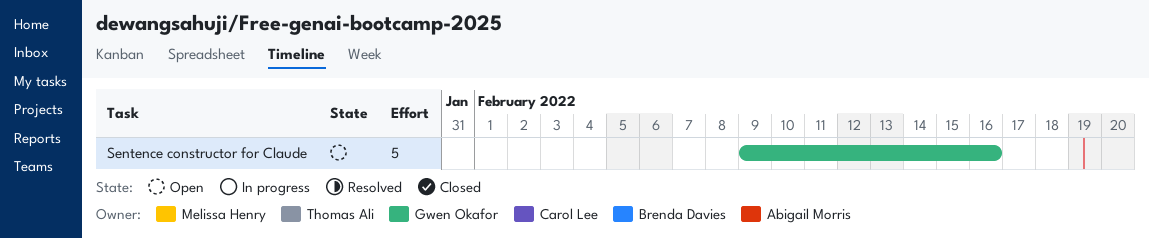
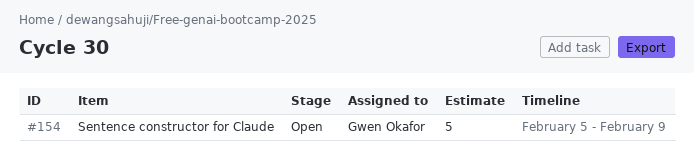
Sentence constructor for Claude, start: Feb 9 -> Feb 5
Sentence constructor for Claude, due: Feb 16 -> Feb 9

